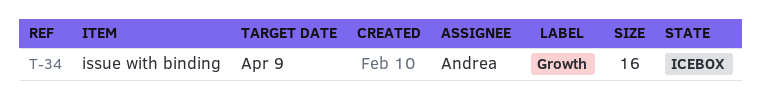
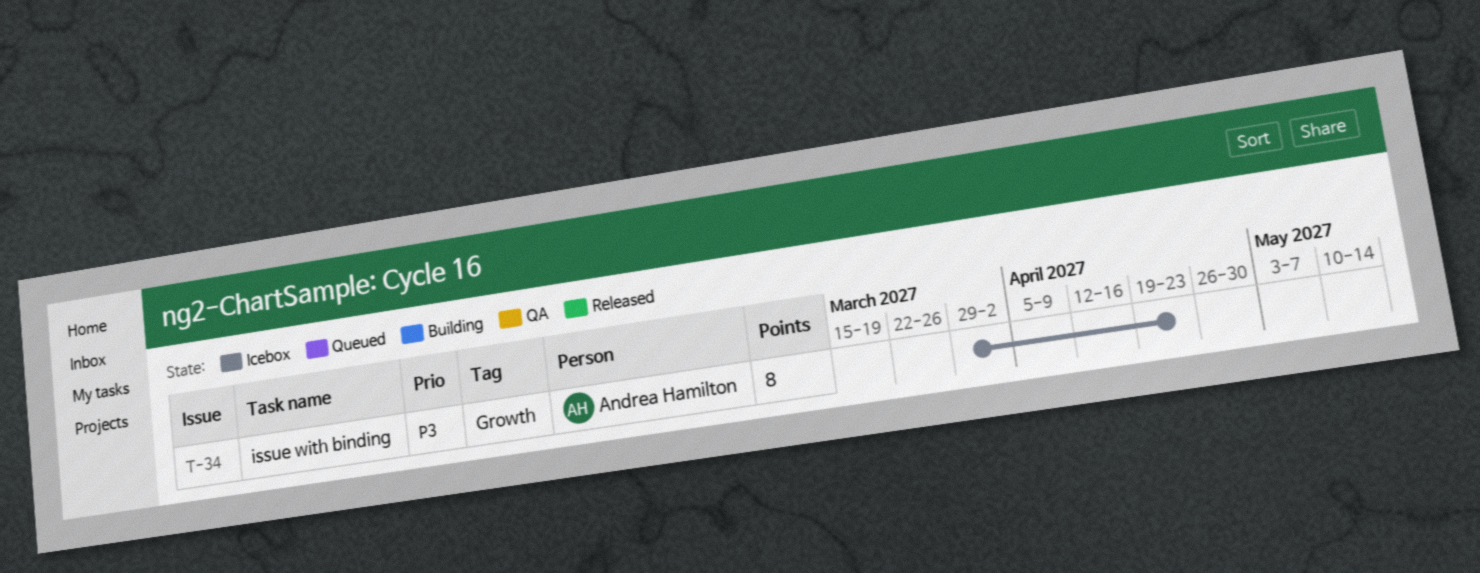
T-34, estimate: 16 -> 8
T-34, due: Apr 9 -> Apr 23

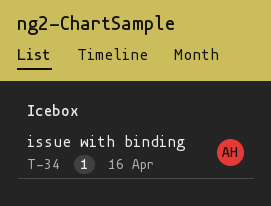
T-34, estimate: 8 -> 1
T-34, due: Apr 23 -> Apr 16

